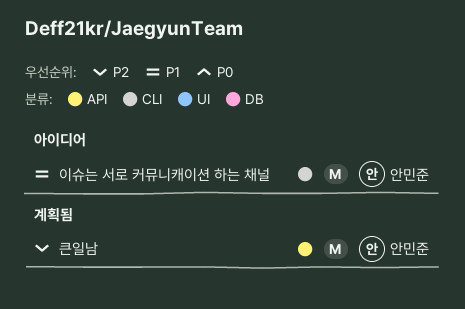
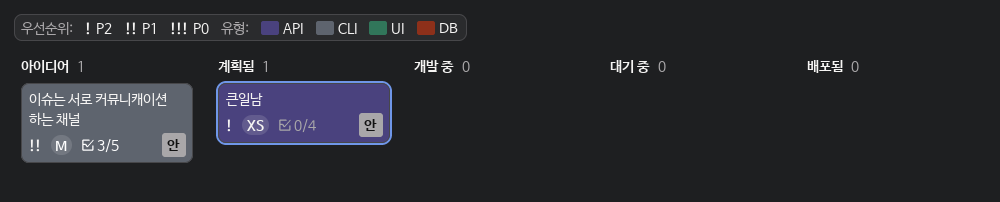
큰일남, estimate: M -> XS

